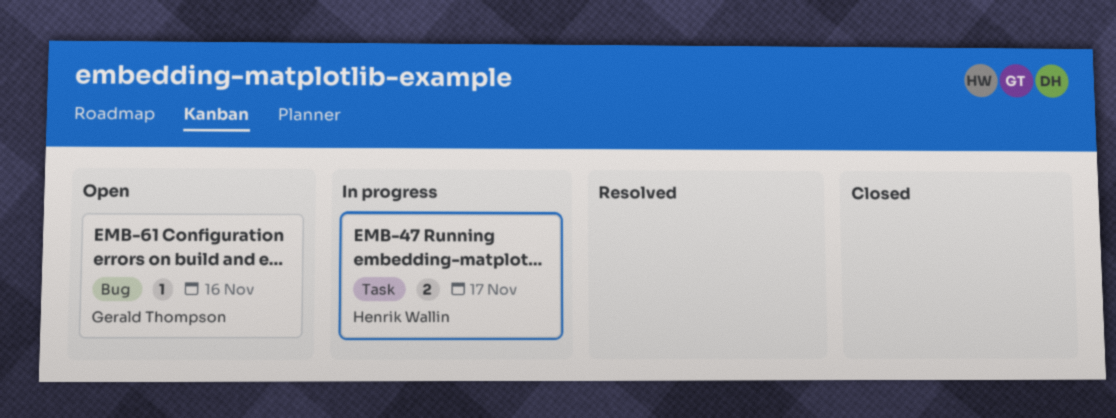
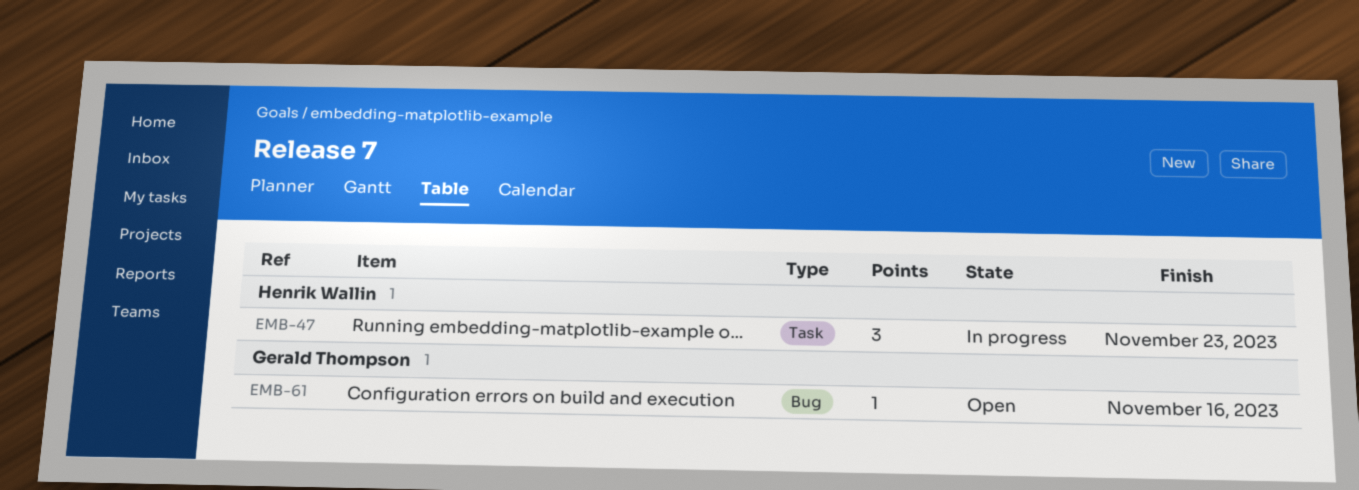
EMB-47, estimate: 2 -> 3
EMB-47, due: Nov 17 -> Nov 23

